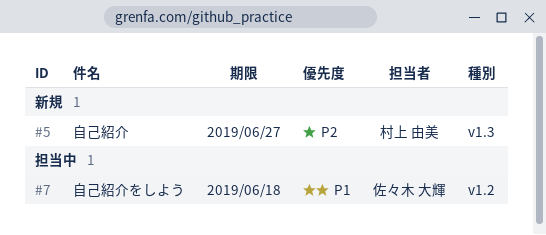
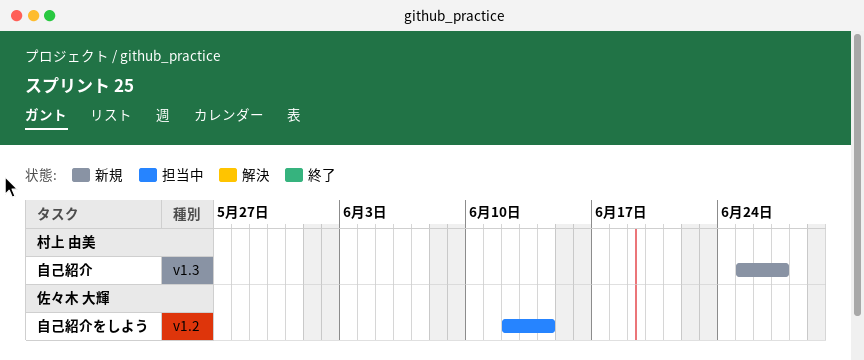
自己紹介をしよう, due: Jun 18 -> Jun 14

